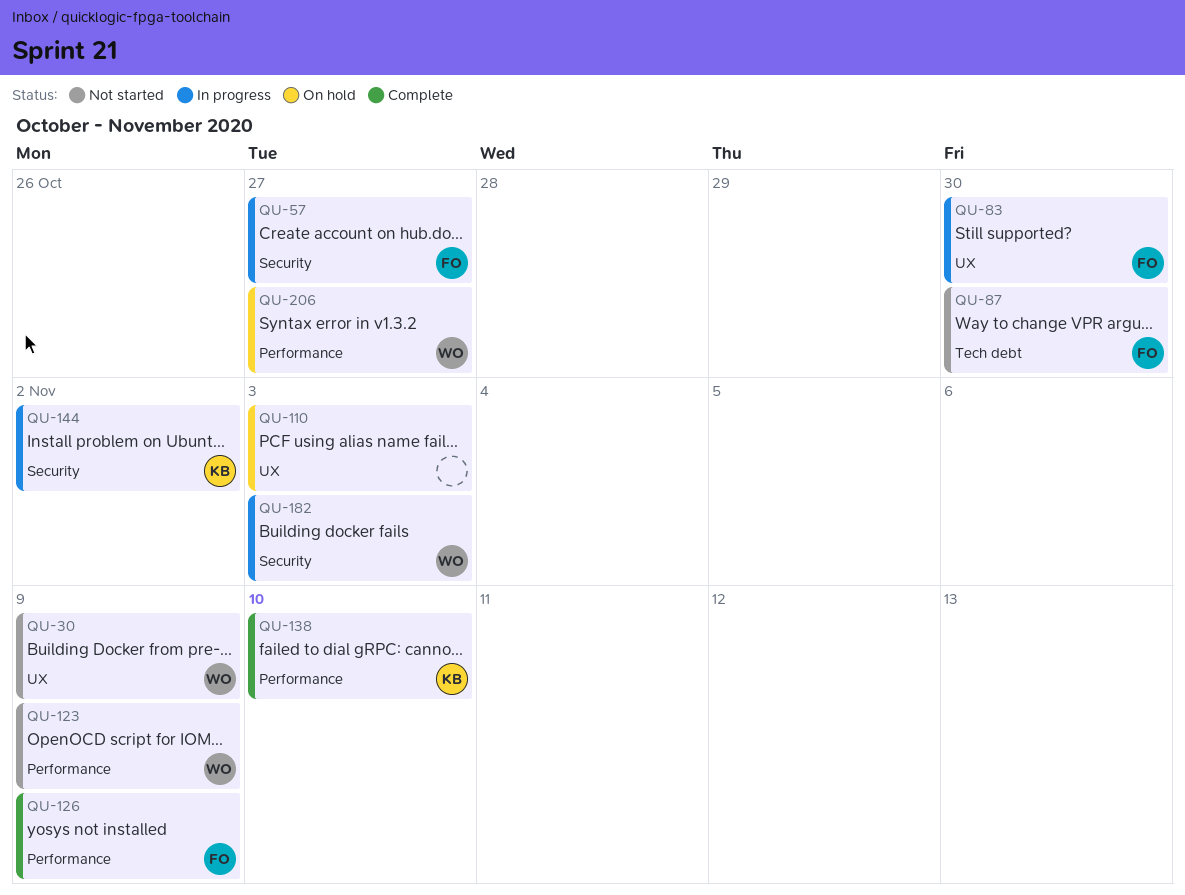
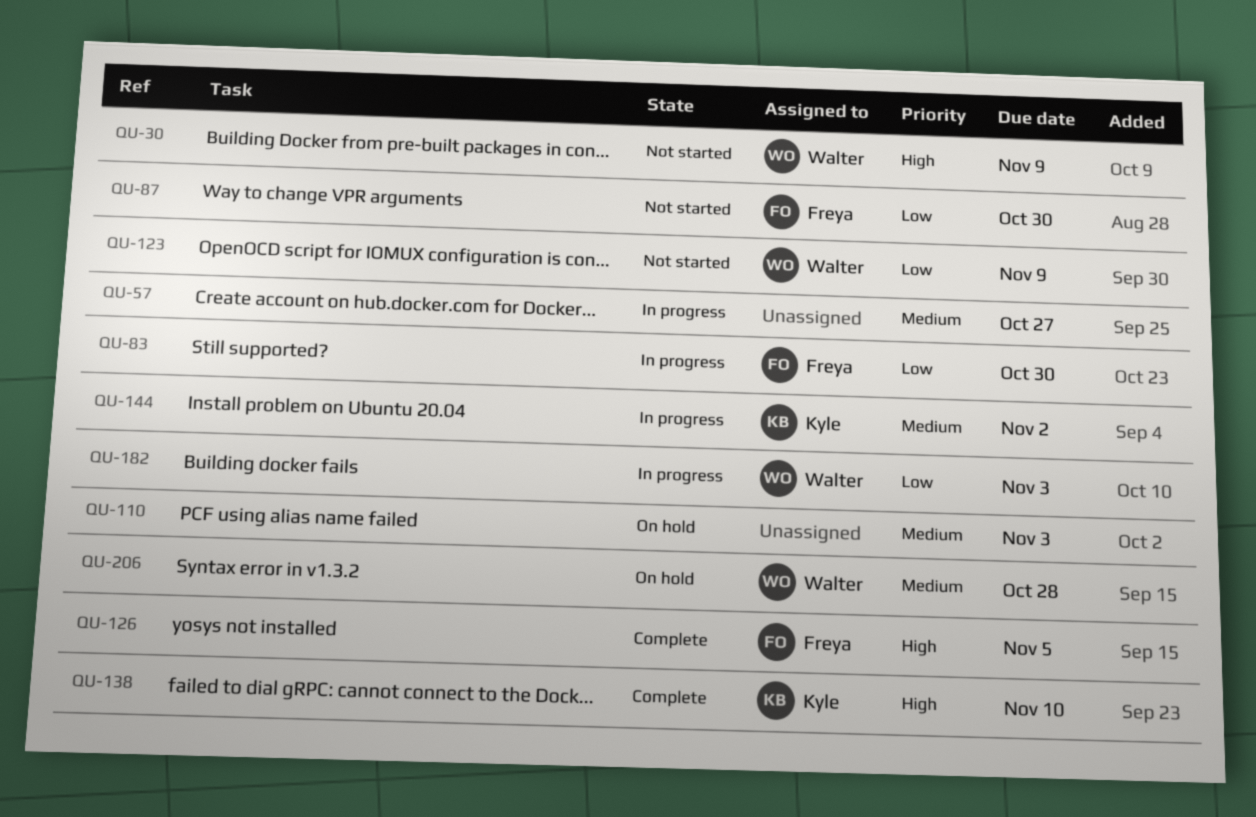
QU-57, owner: Freya -> none
QU-126, due: Nov 9 -> Nov 5
QU-206, due: Oct 27 -> Oct 28

